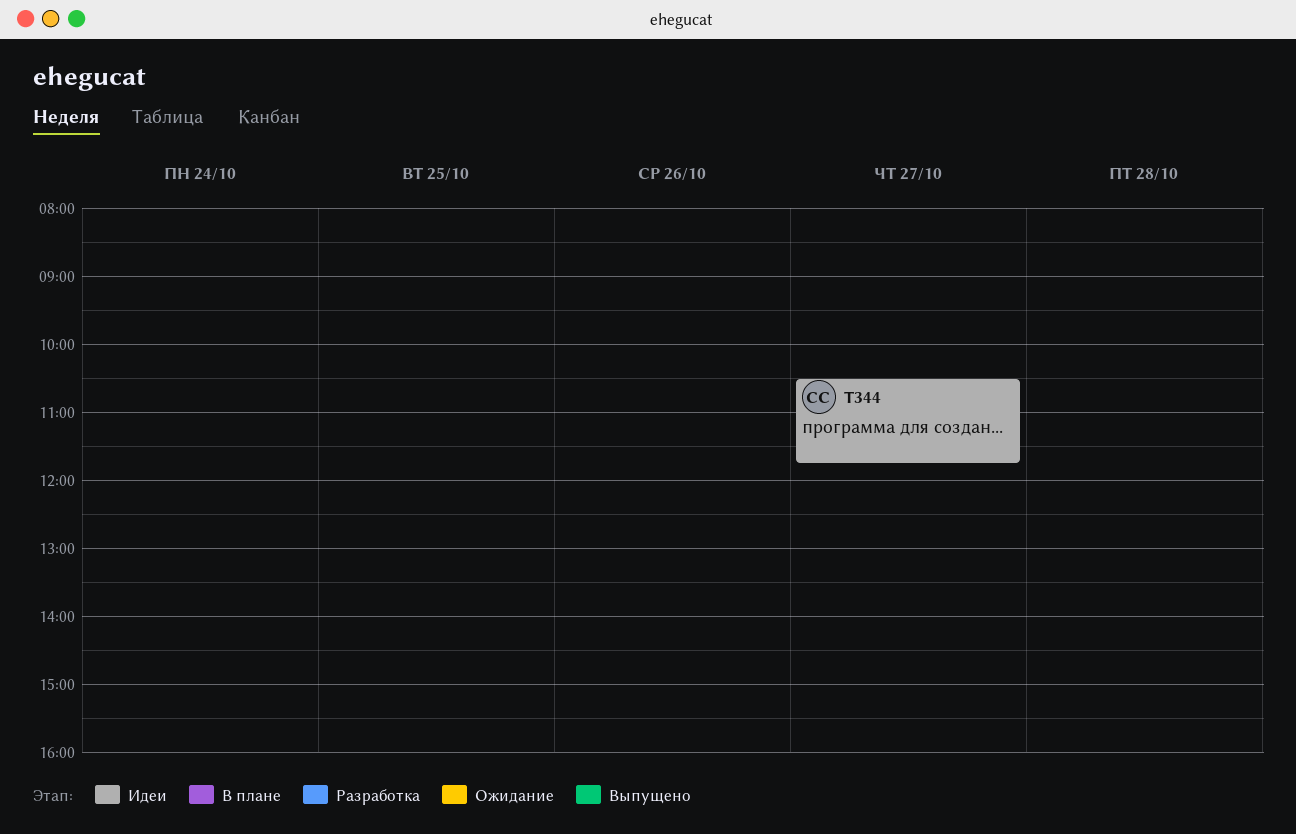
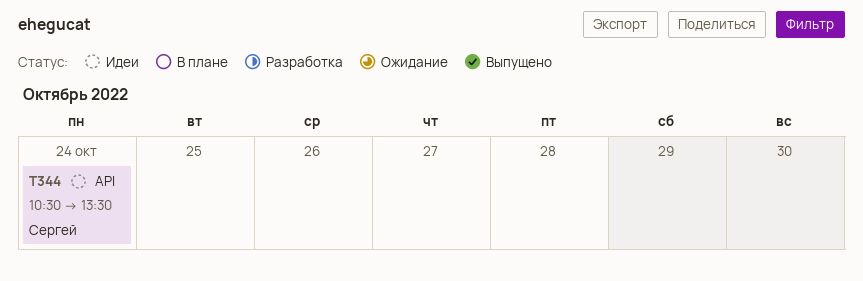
T344, day: Oct 27 -> Oct 24
T344, ends: 11:45 -> 13:30

